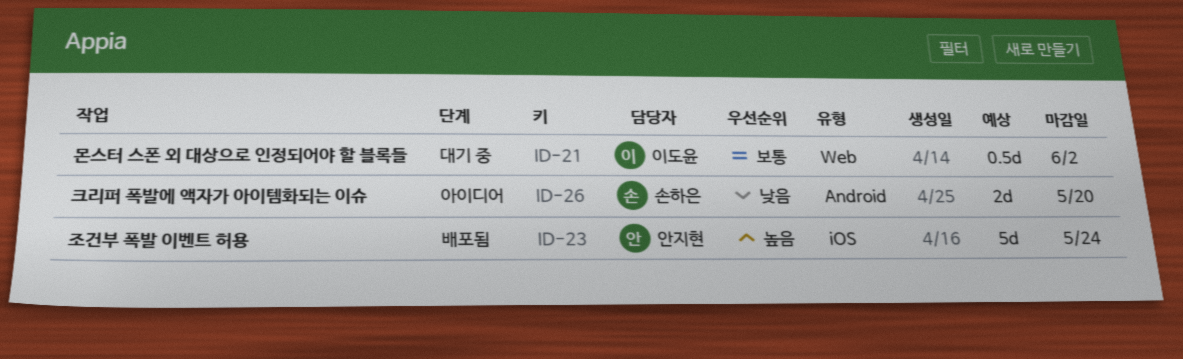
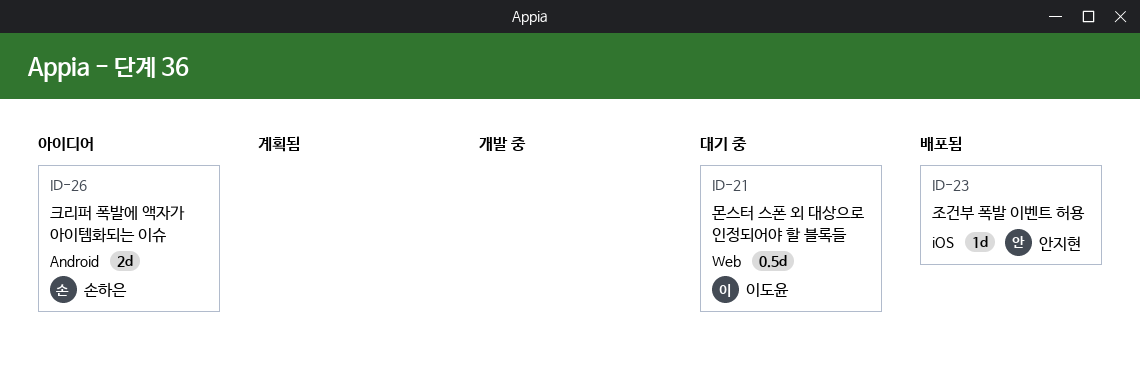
ID-23, estimate: 5d -> 1d

